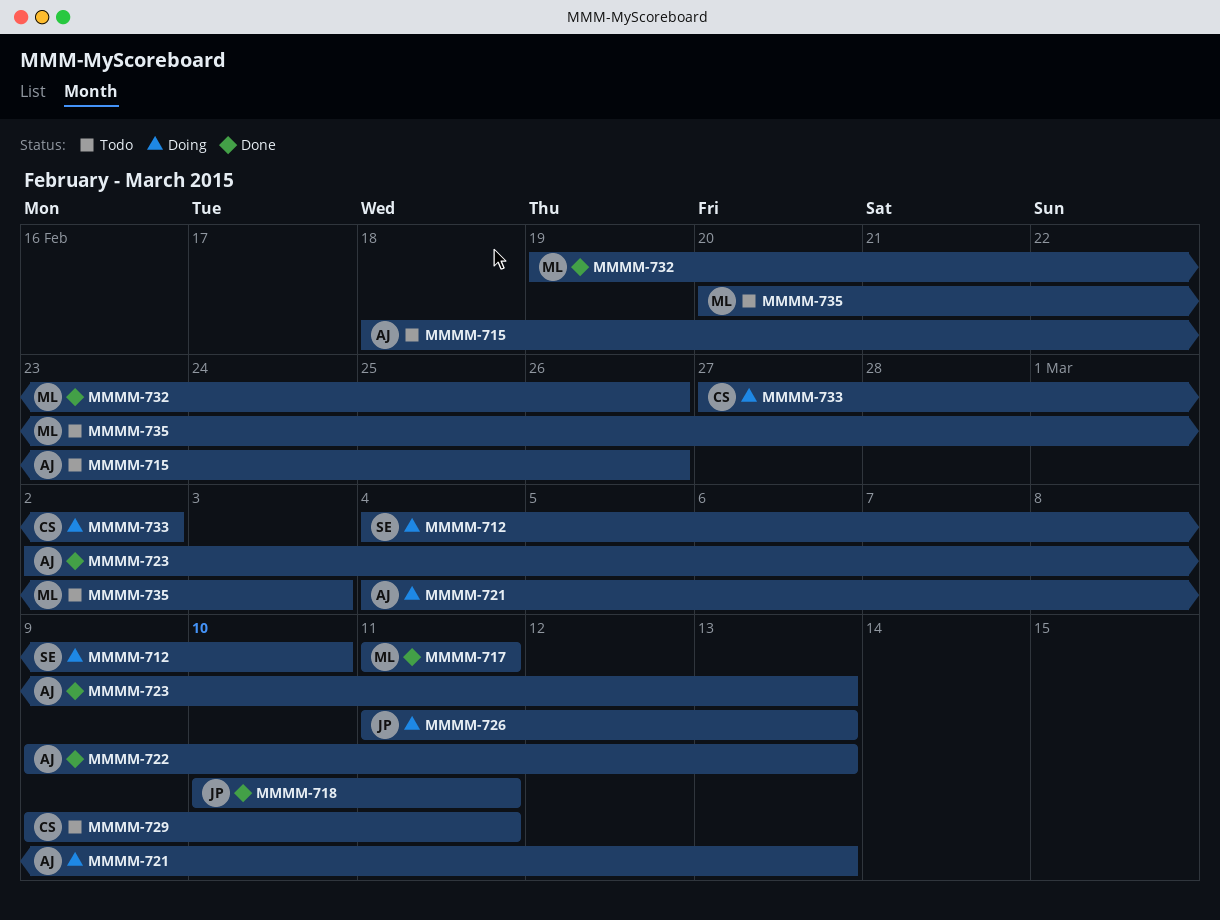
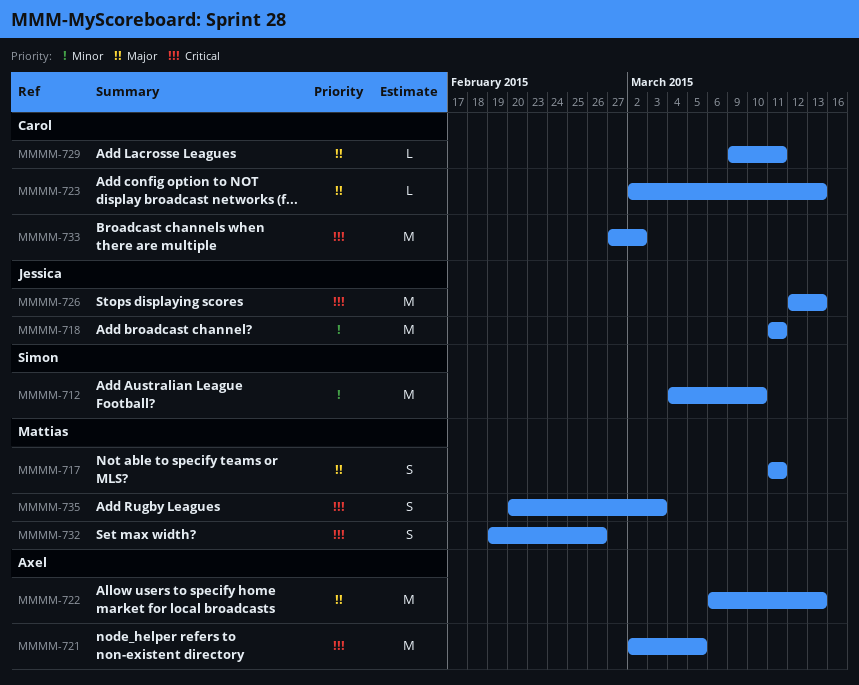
MMMM-715: present -> none
MMMM-718, start: Mar 10 -> Mar 11
MMMM-721, start: Mar 4 -> Mar 2
MMMM-721, due: Mar 13 -> Mar 5
MMMM-722, start: Mar 9 -> Mar 6
MMMM-723, owner: Axel -> Carol
MMMM-726, start: Mar 11 -> Mar 12

